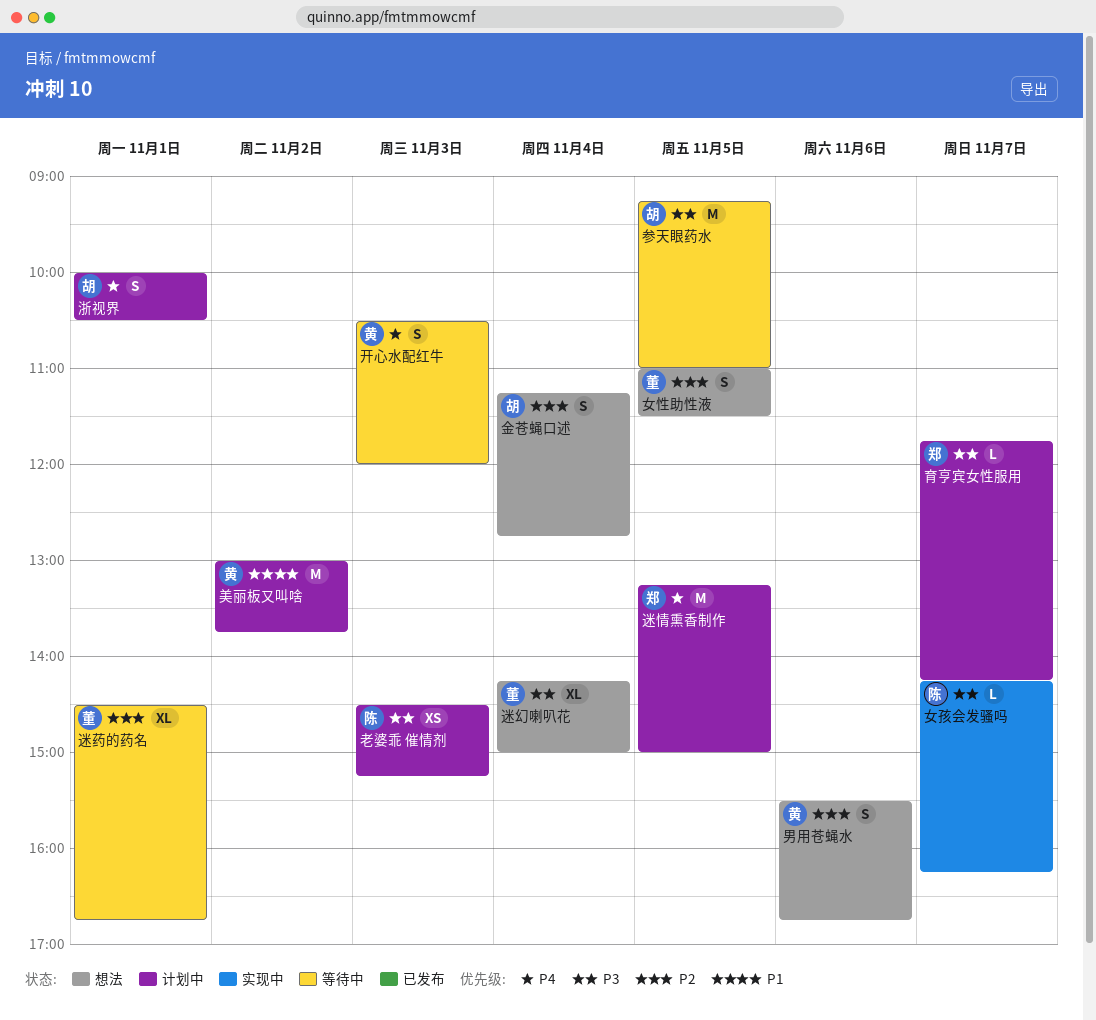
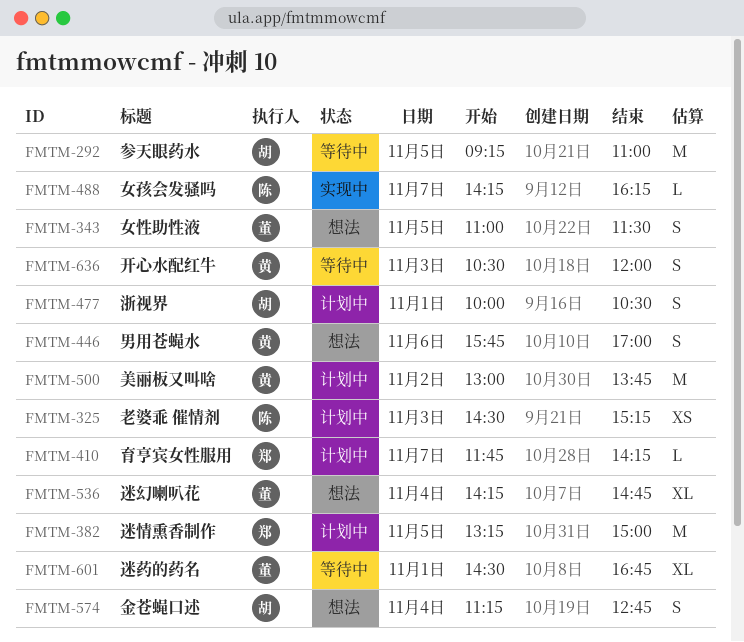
男用苍蝇水, begins: 15:30 -> 15:45
男用苍蝇水, ends: 16:45 -> 17:00
迷幻喇叭花, ends: 15:00 -> 14:45

